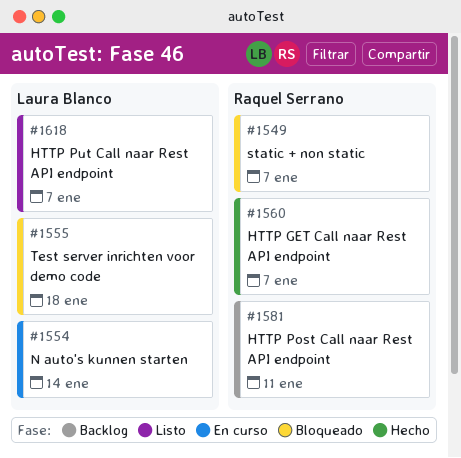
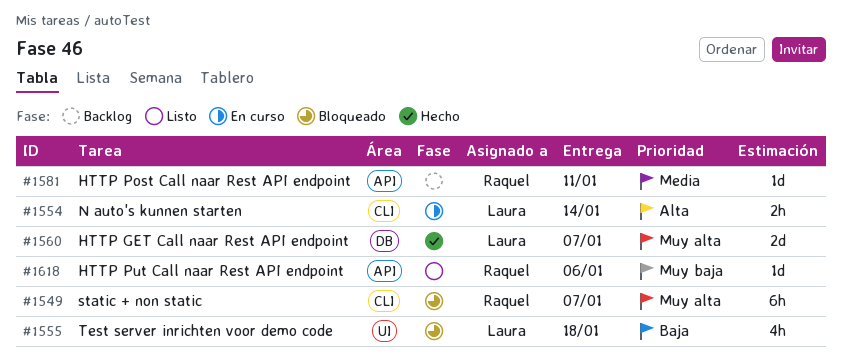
#1560, owner: Raquel Serrano -> Laura Blanco
#1618, owner: Laura Blanco -> Raquel Serrano
#1618, due: Jan 7 -> Jan 6

